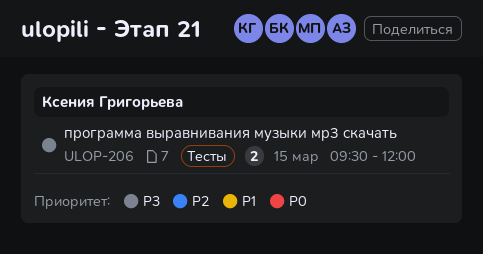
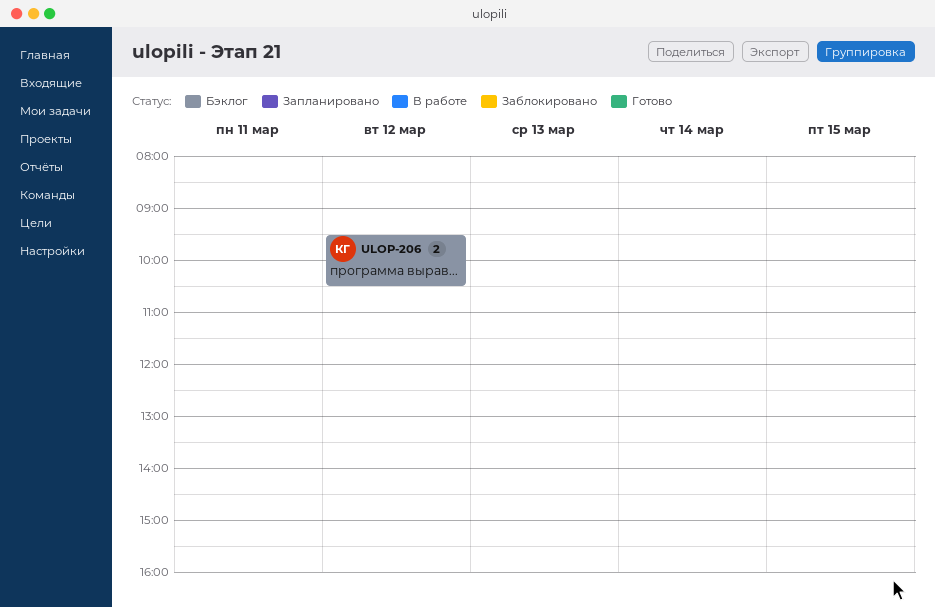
ULOP-206, day: Mar 15 -> Mar 12
ULOP-206, ends: 12:00 -> 10:30

